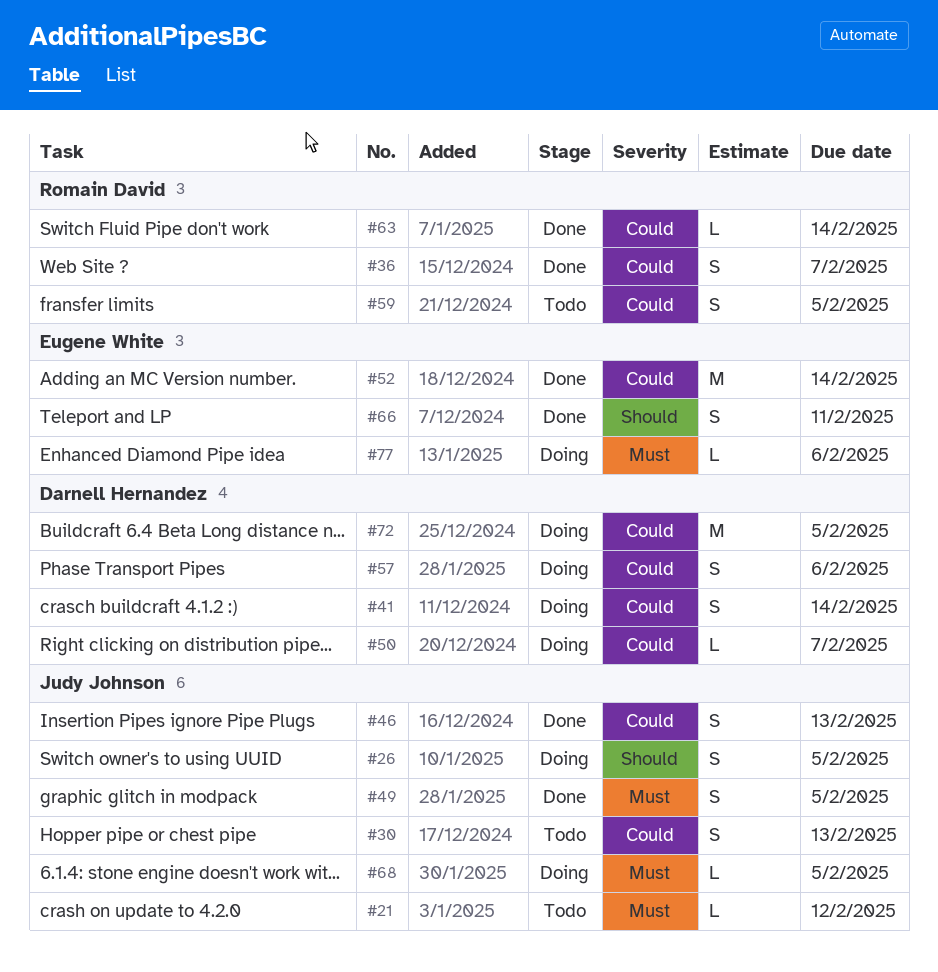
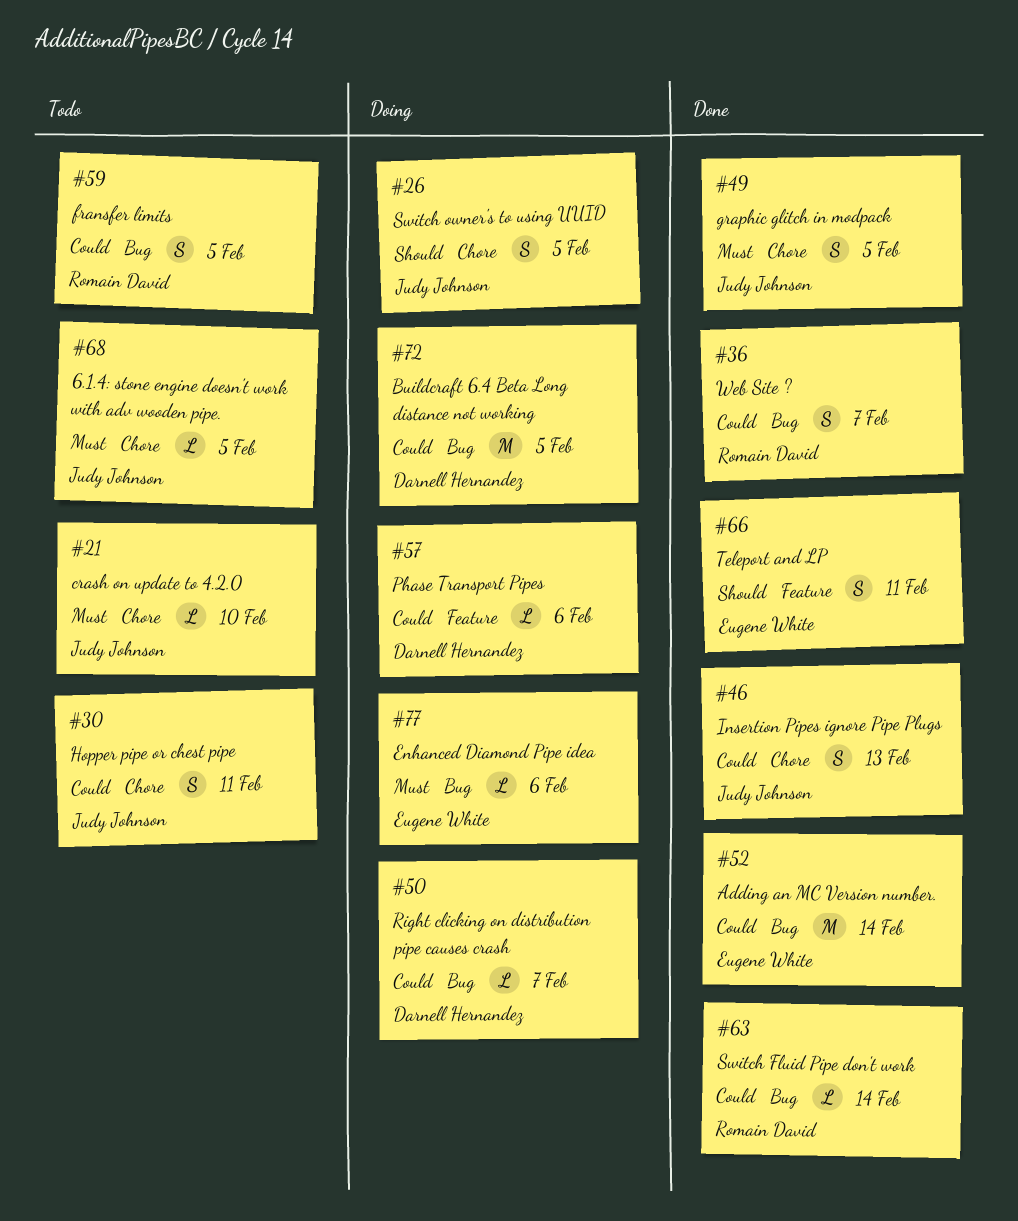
#21, due: Feb 12 -> Feb 10
#30, due: Feb 13 -> Feb 11
#41: present -> none
#57, estimate: S -> L
#68, status: Doing -> Todo

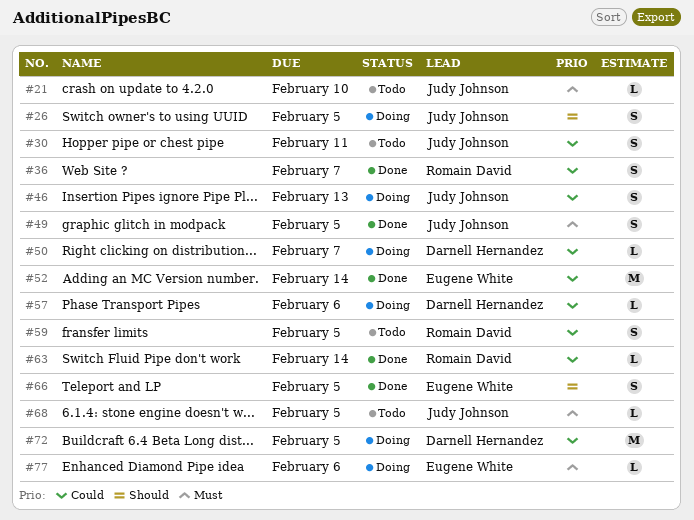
#46, status: Done -> Doing
#66, due: Feb 11 -> Feb 5

